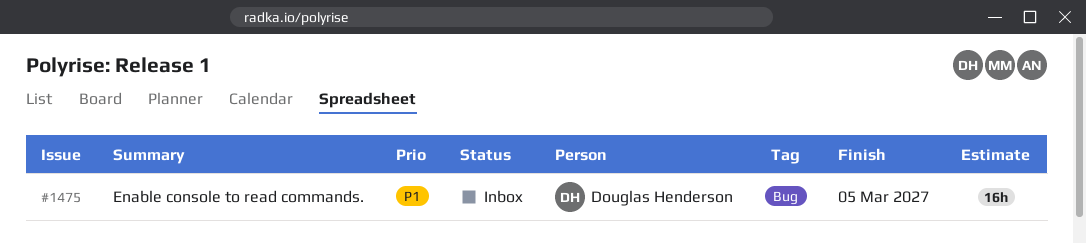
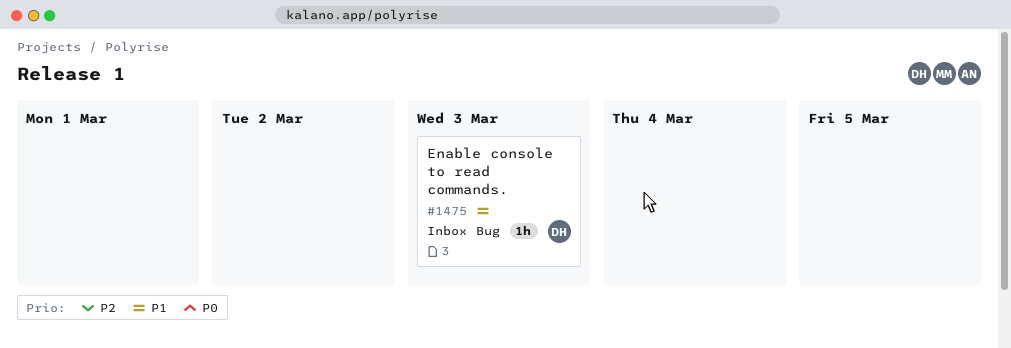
#1475, estimate: 16h -> 1h
#1475, due: Mar 5 -> Mar 3

